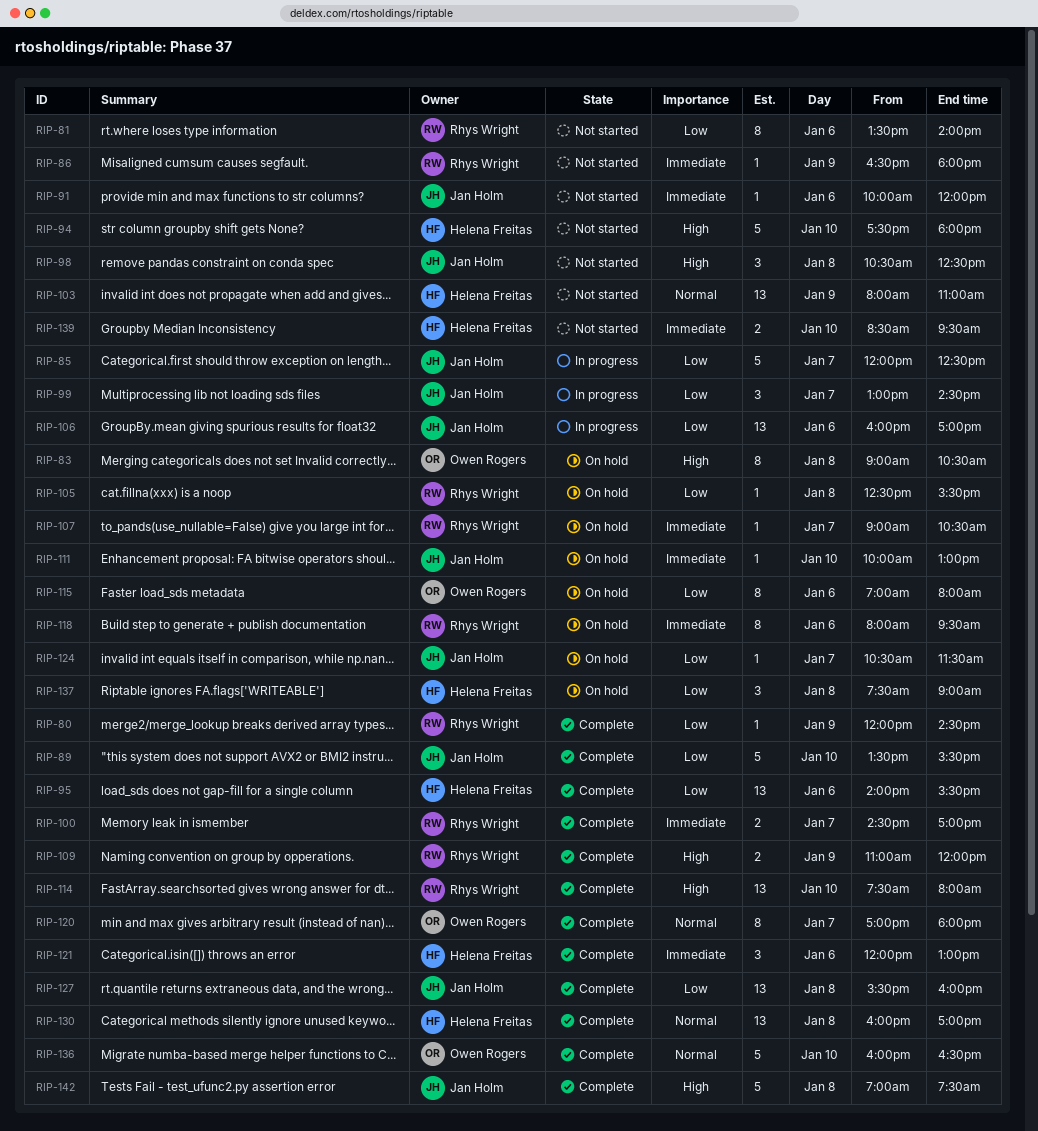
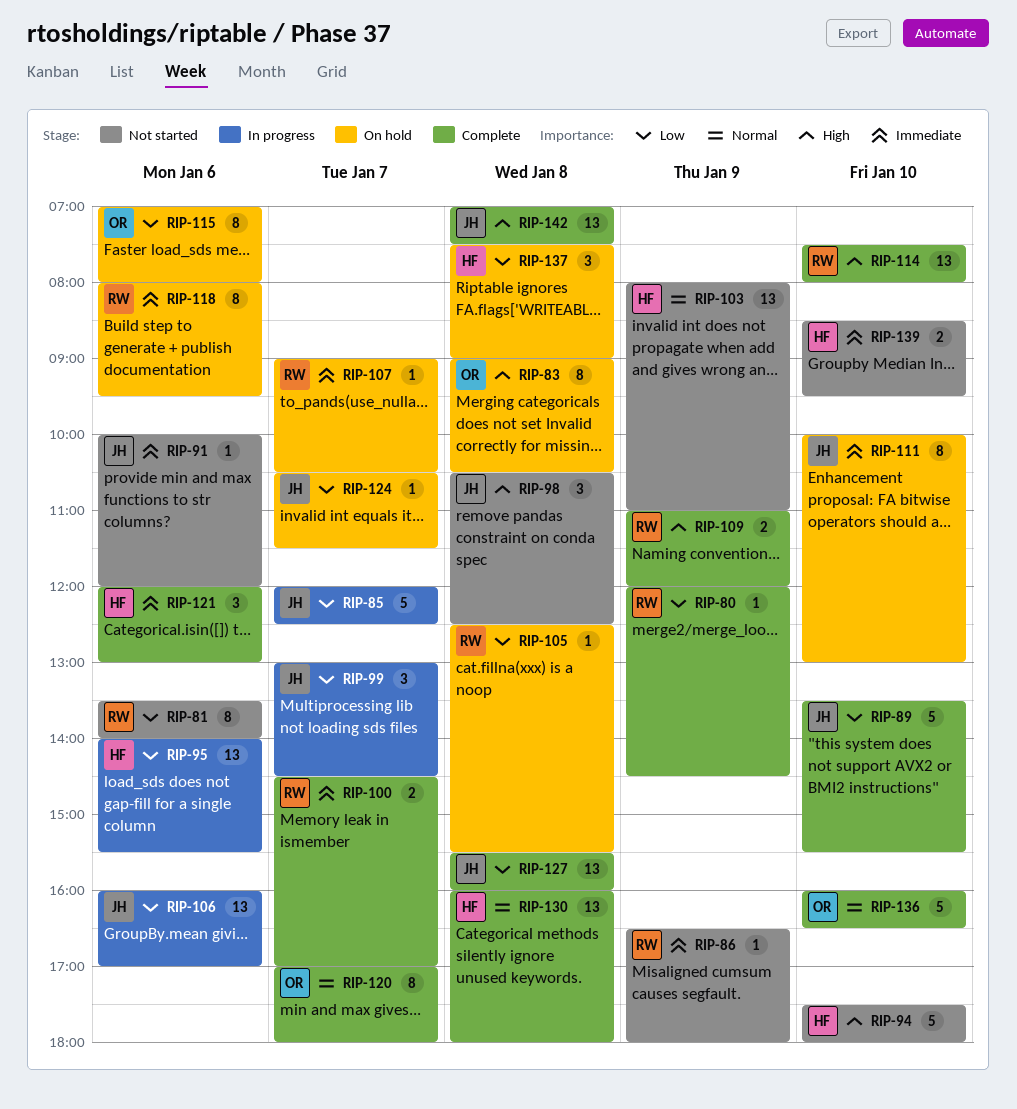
RIP-95, status: Complete -> In progress
RIP-111, estimate: 1 -> 8
RIP-130, ends: 17:00 -> 18:00
RIP-142, estimate: 5 -> 13

